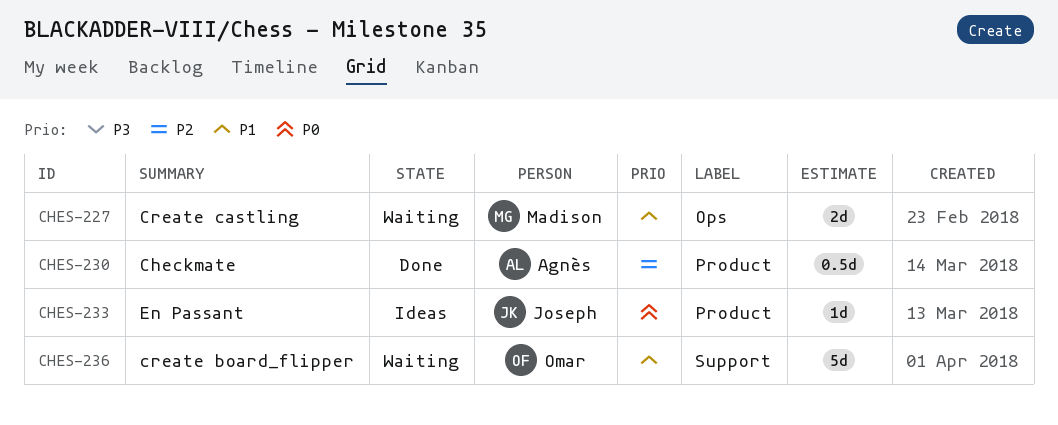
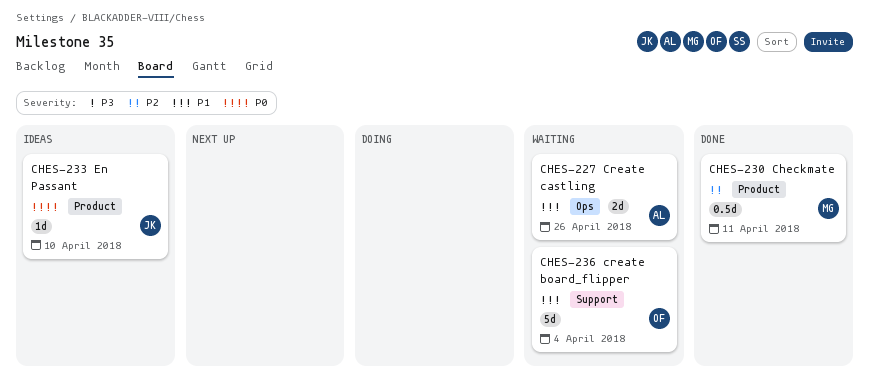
CHES-227, owner: Madison -> Agnès
CHES-230, owner: Agnès -> Madison

